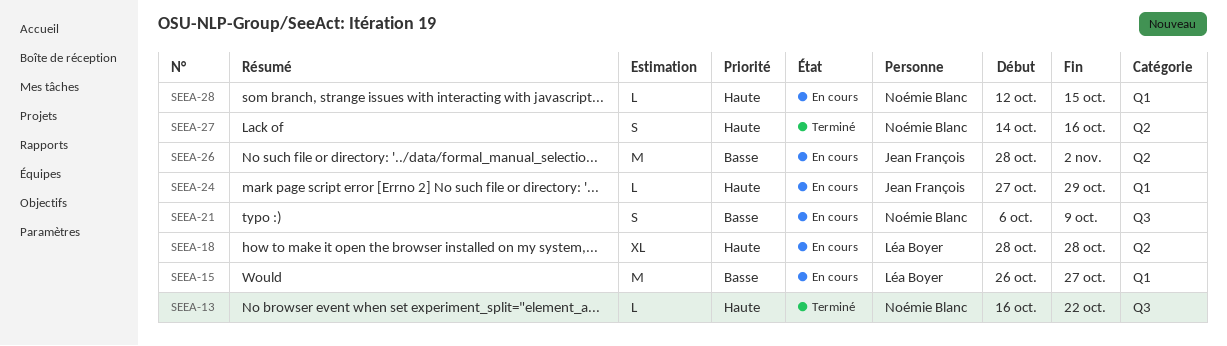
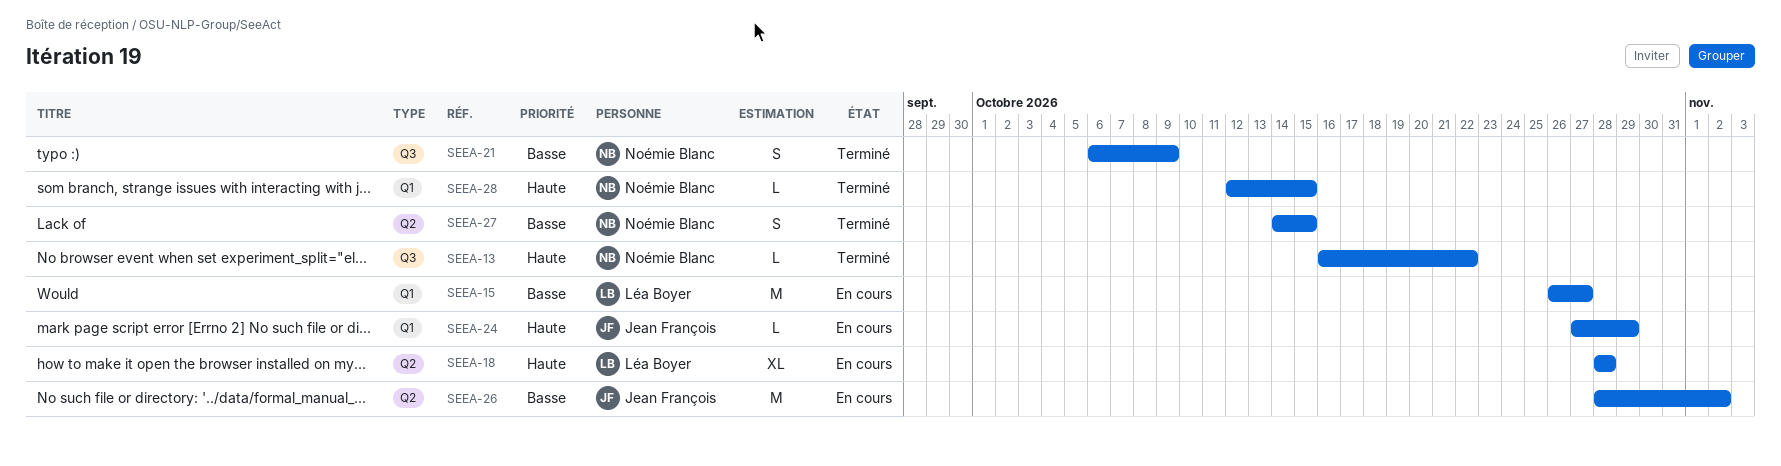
SEEA-21, status: En cours -> Terminé
SEEA-27, priority: Haute -> Basse
SEEA-27, due: Oct 16 -> Oct 15
SEEA-28, status: En cours -> Terminé

